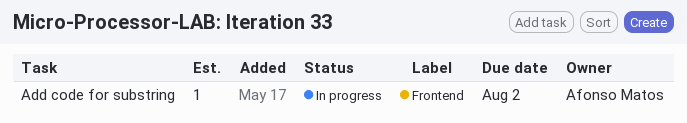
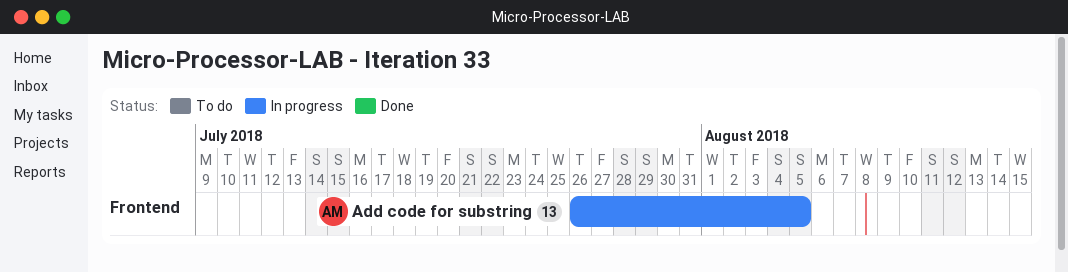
Add code for substring, estimate: 1 -> 13
Add code for substring, due: Aug 2 -> Aug 5

